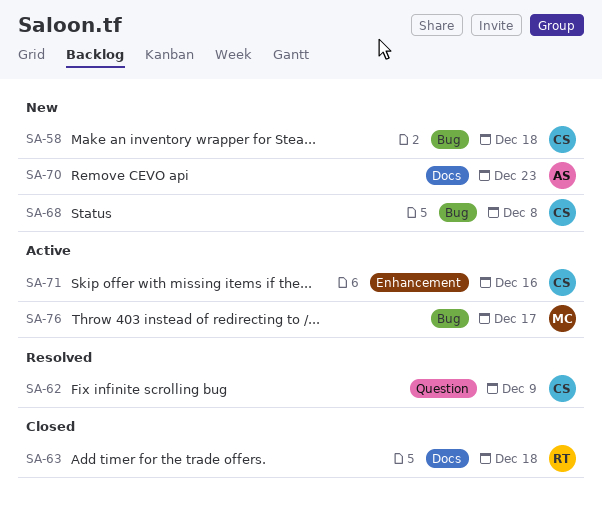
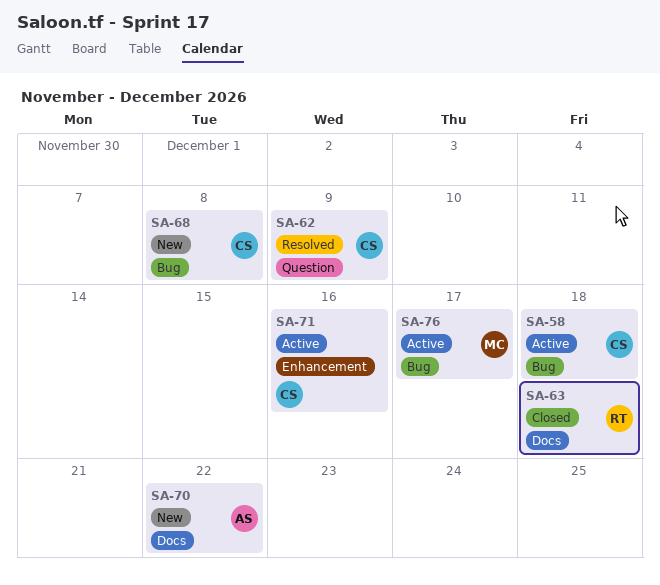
SA-58, status: New -> Active
SA-70, due: Dec 23 -> Dec 22

